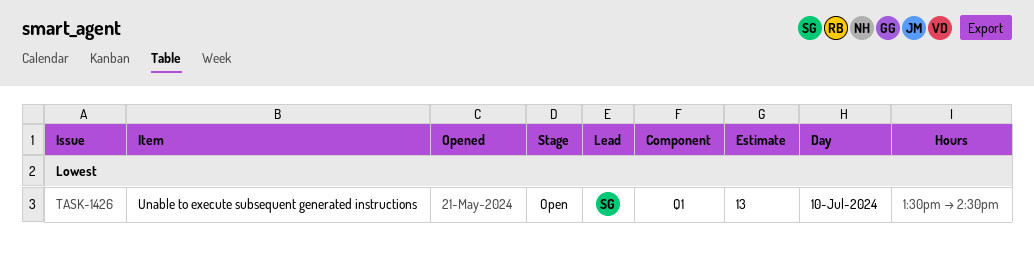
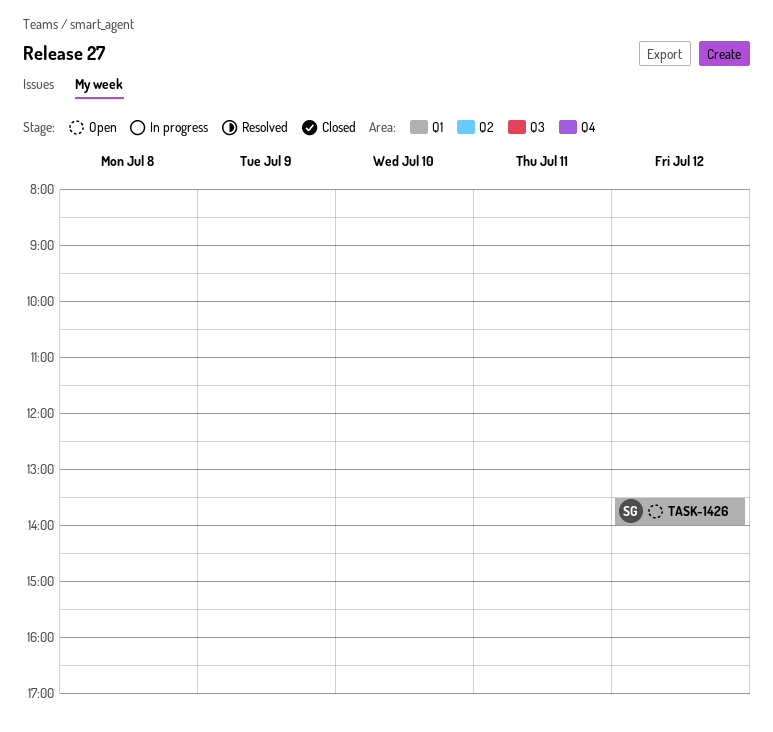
TASK-1426, day: Jul 10 -> Jul 12
TASK-1426, ends: 14:30 -> 14:00

